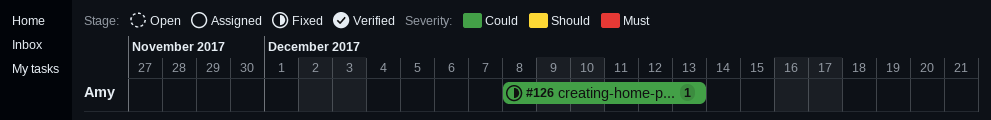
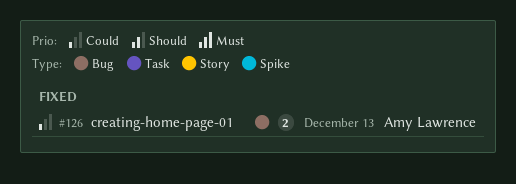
#126, estimate: 1 -> 2

